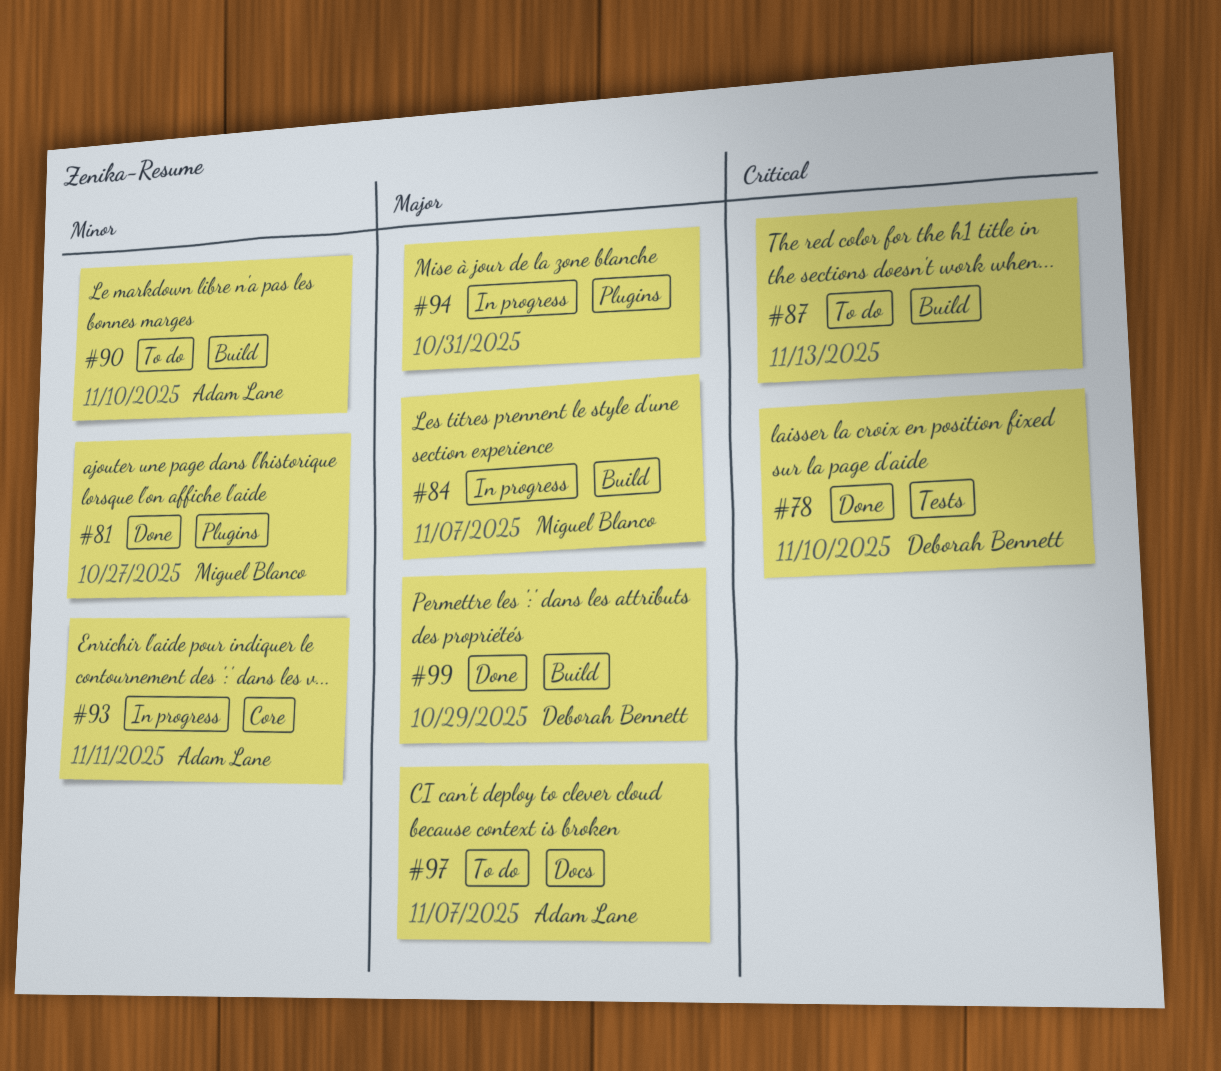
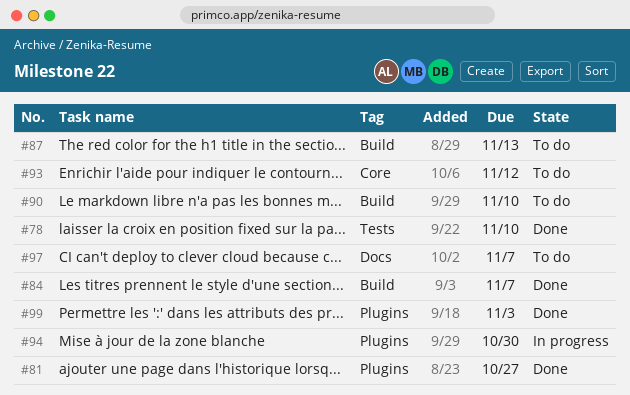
#84, status: In progress -> Done
#93, status: In progress -> To do
#93, due: Nov 11 -> Nov 12
#94, due: Oct 31 -> Oct 30
#99, label: Build -> Plugins
#99, due: Oct 29 -> Nov 3

